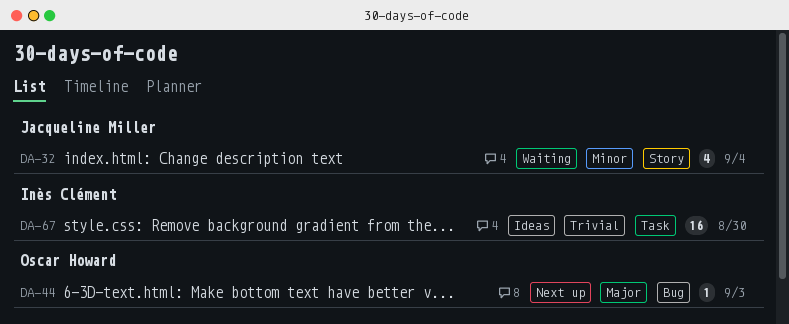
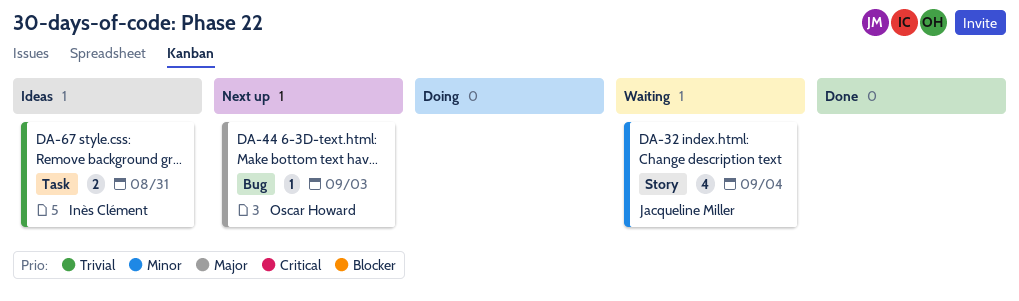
DA-67, estimate: 16 -> 2
DA-67, due: Aug 30 -> Aug 31

